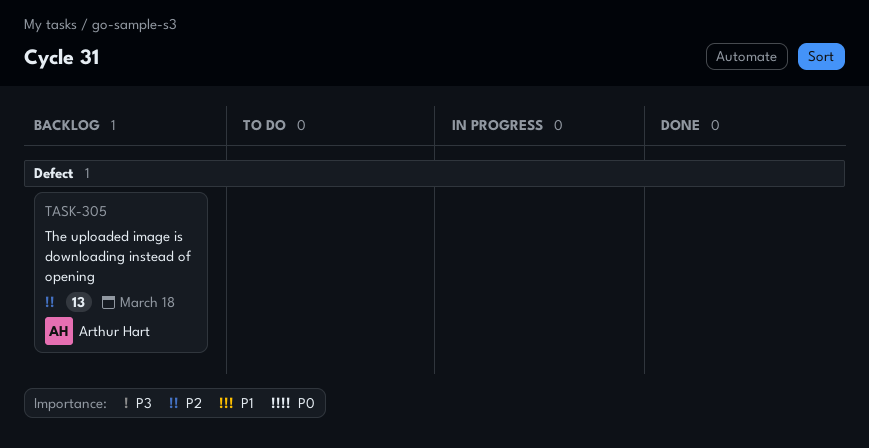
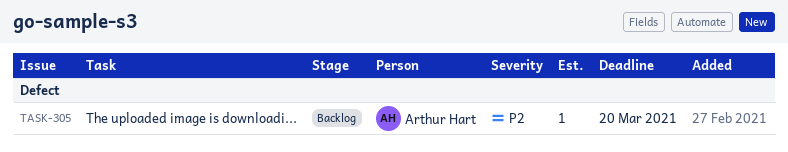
TASK-305, estimate: 13 -> 1
TASK-305, due: Mar 18 -> Mar 20

